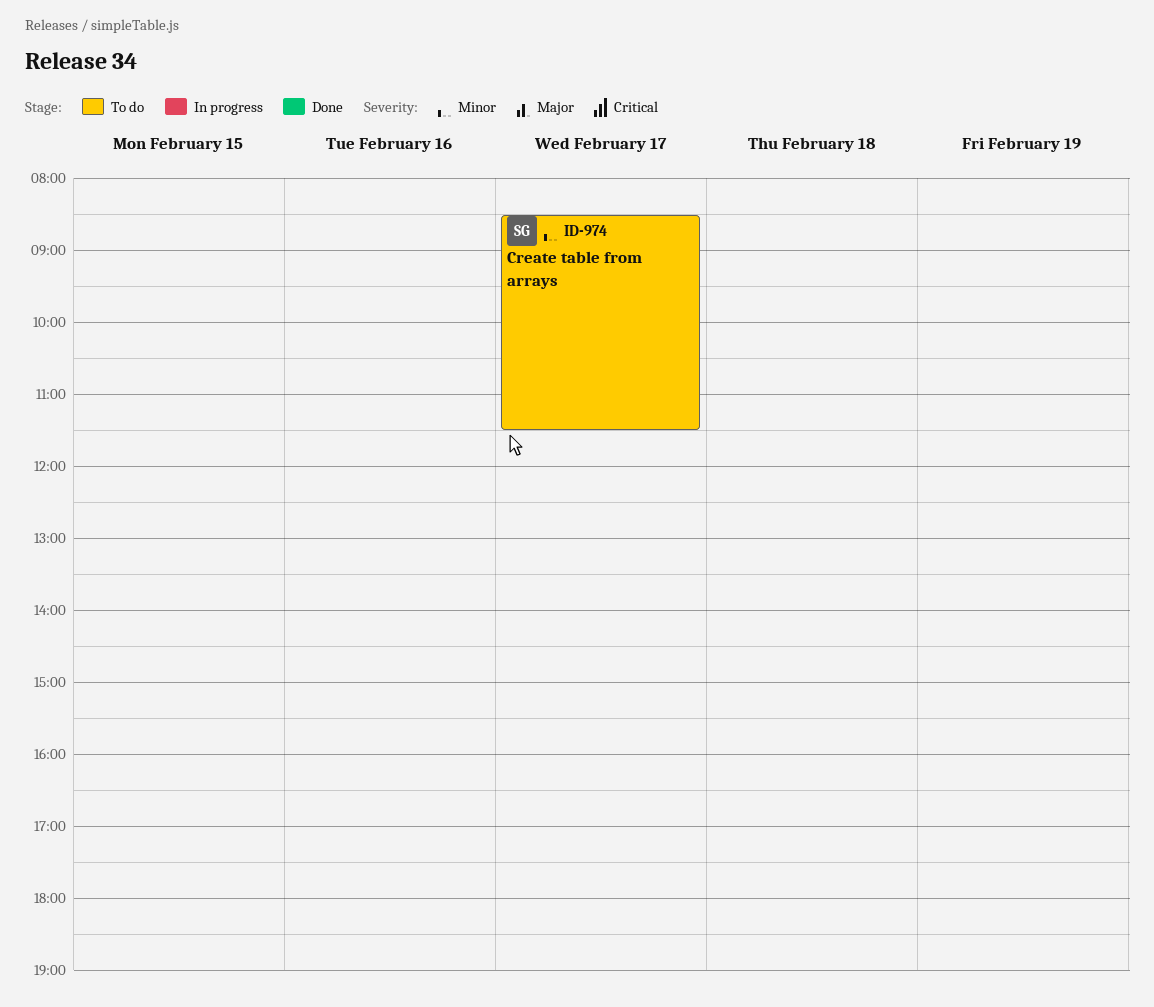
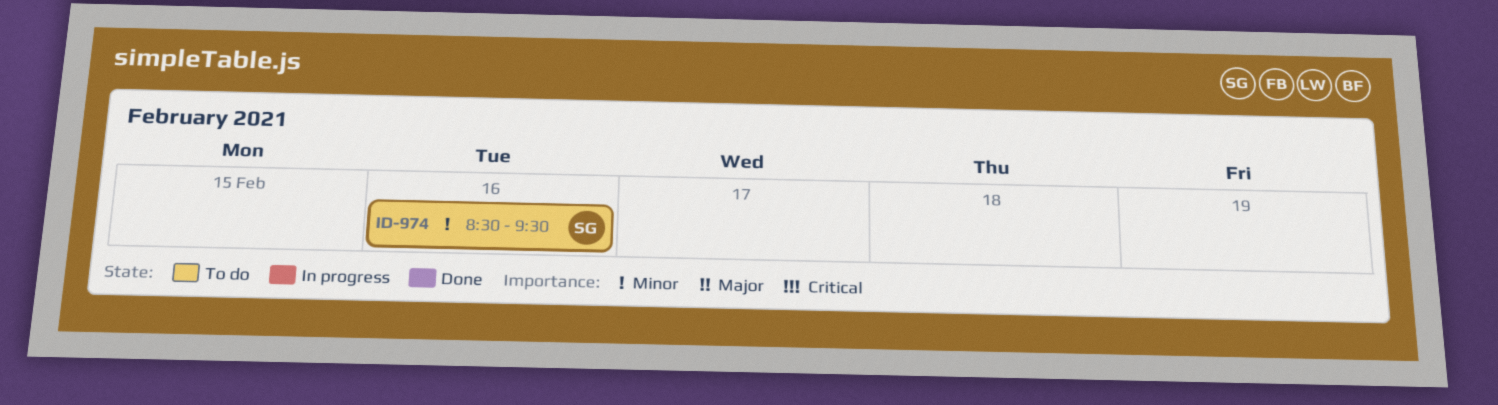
ID-974, day: Feb 17 -> Feb 16
ID-974, ends: 11:30 -> 09:30

